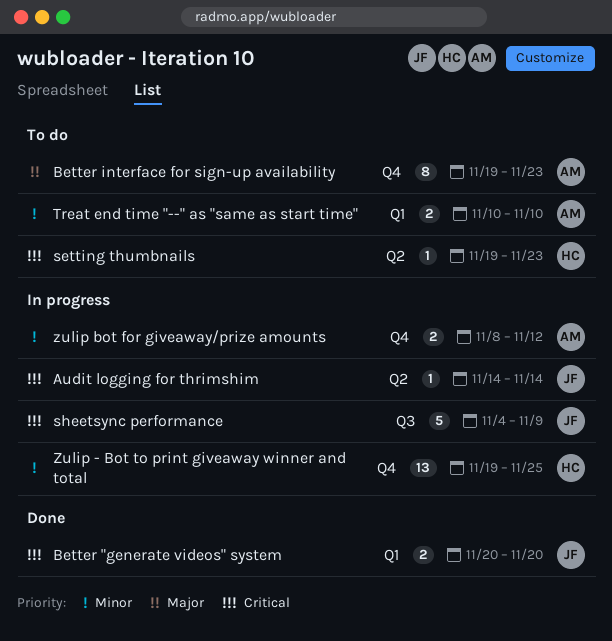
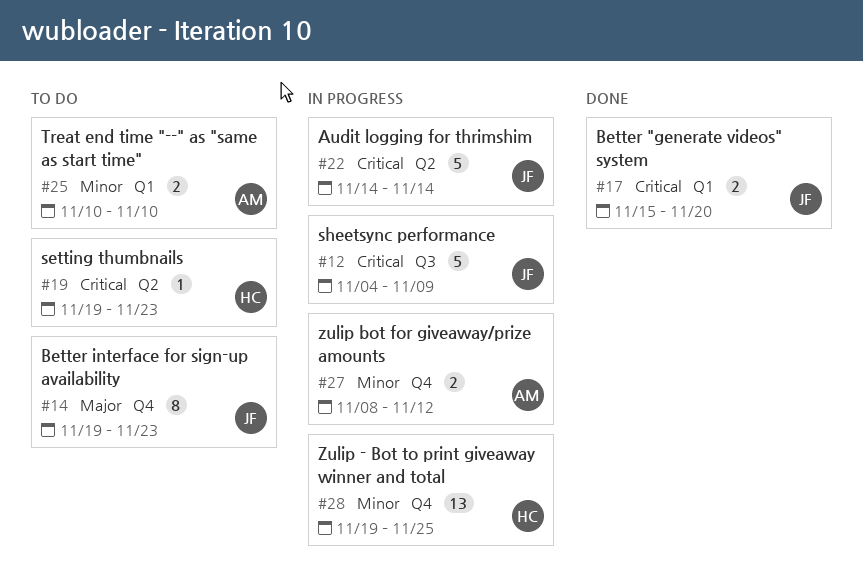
Audit logging for thrimshim, estimate: 1 -> 5
Better "generate videos" system, start: Nov 20 -> Nov 15
Better interface for sign-up availability, owner: AM -> JF

